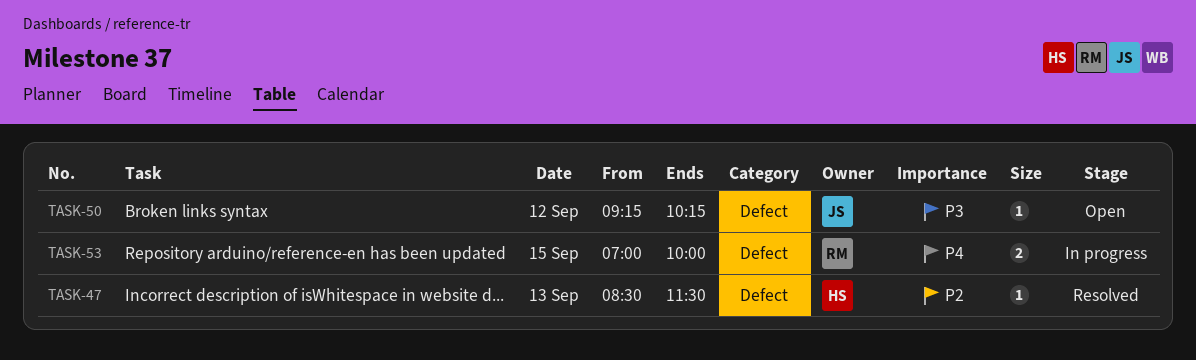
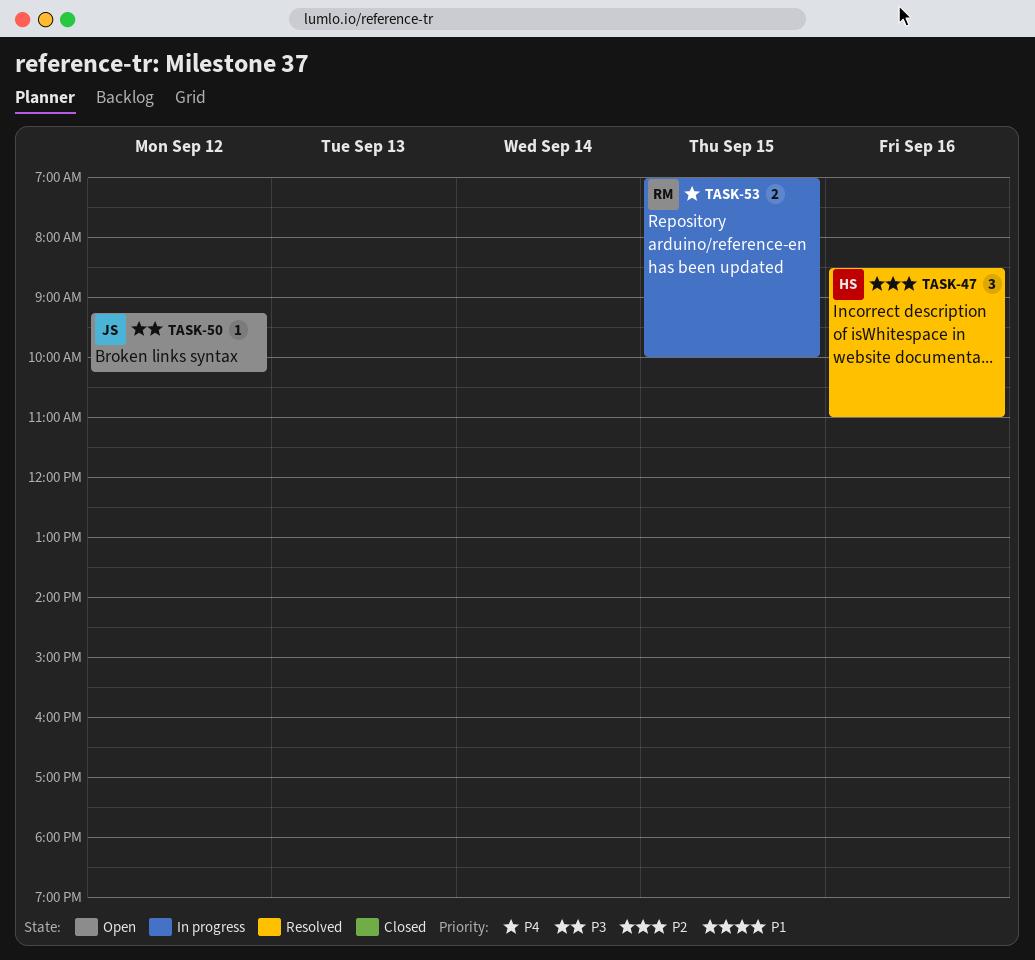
TASK-47, estimate: 1 -> 3
TASK-47, day: Sep 13 -> Sep 16
TASK-47, ends: 11:30 -> 11:00

